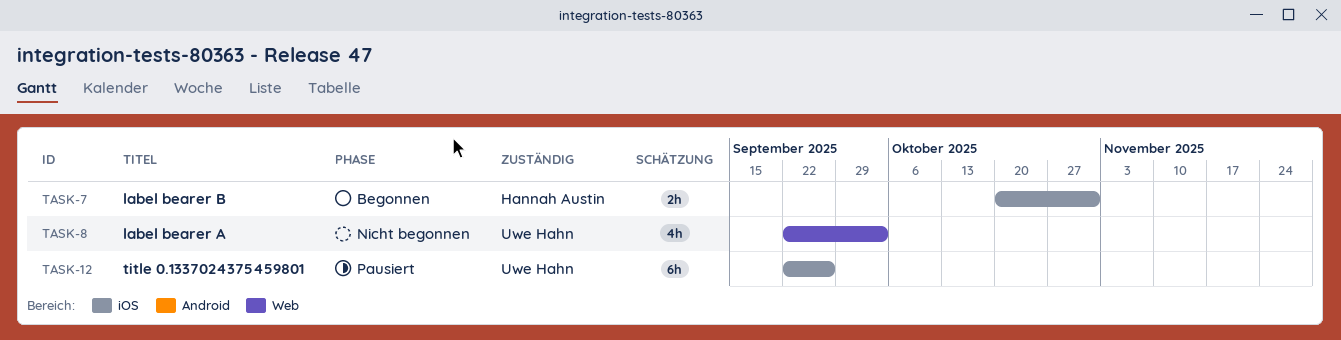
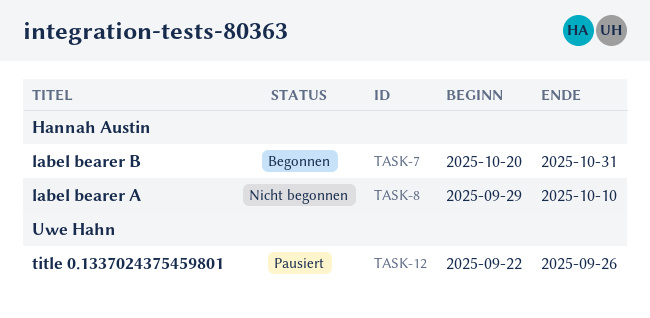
TASK-8, owner: Uwe Hahn -> Hannah Austin
TASK-8, start: Sep 22 -> Sep 29
TASK-8, due: Oct 3 -> Oct 10

